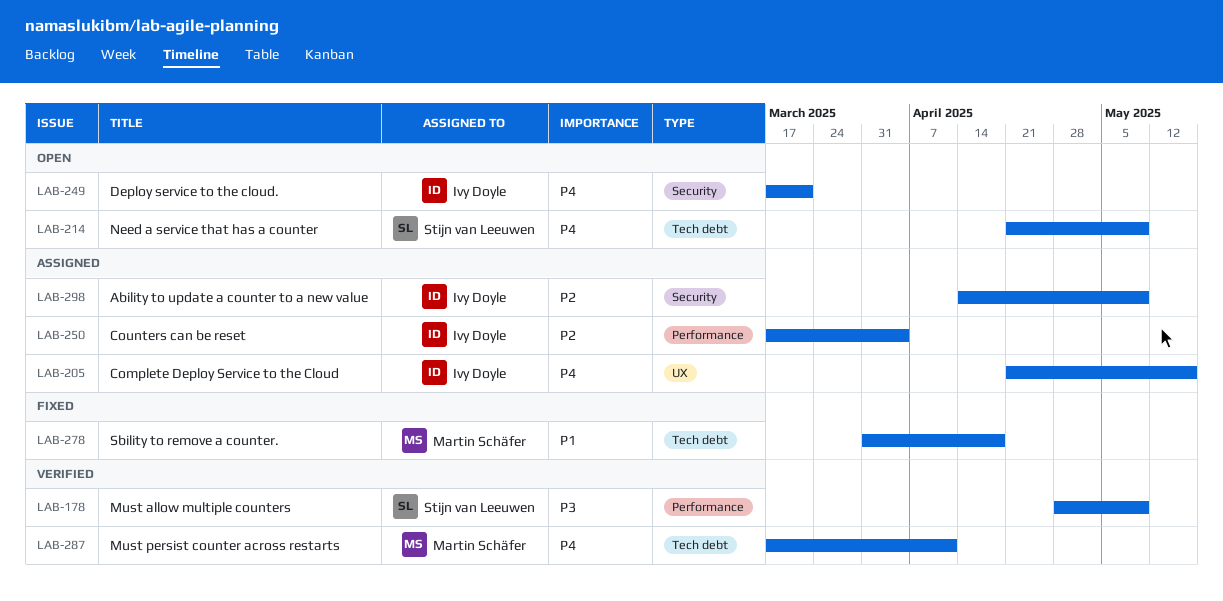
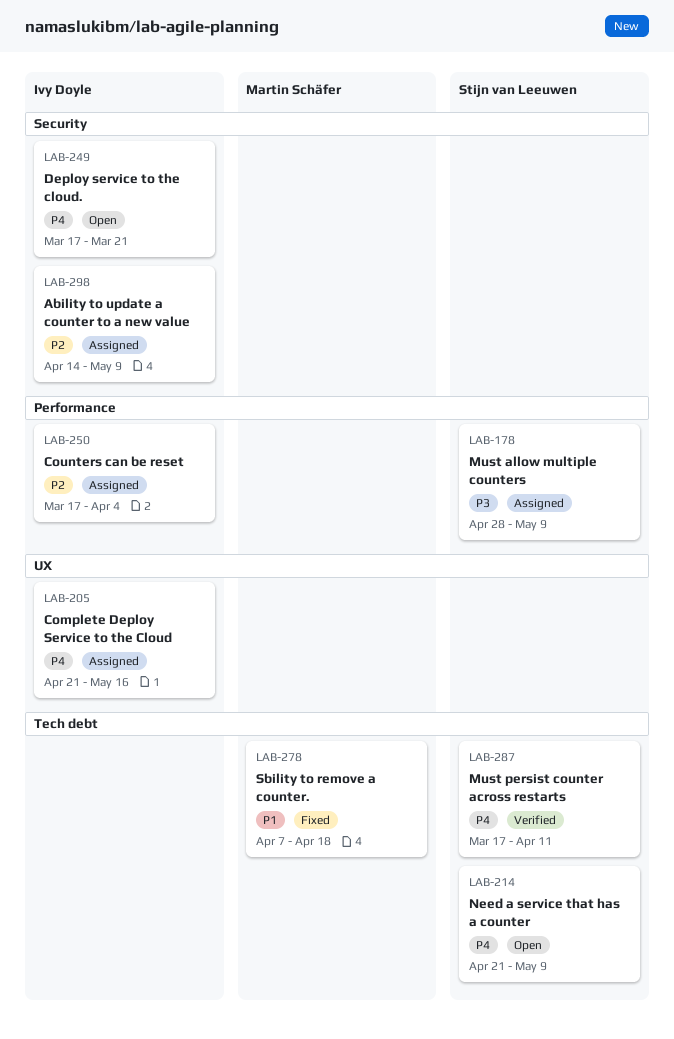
LAB-178, status: Verified -> Assigned
LAB-278, start: Mar 31 -> Apr 7
LAB-287, owner: Martin Schäfer -> Stijn van Leeuwen

